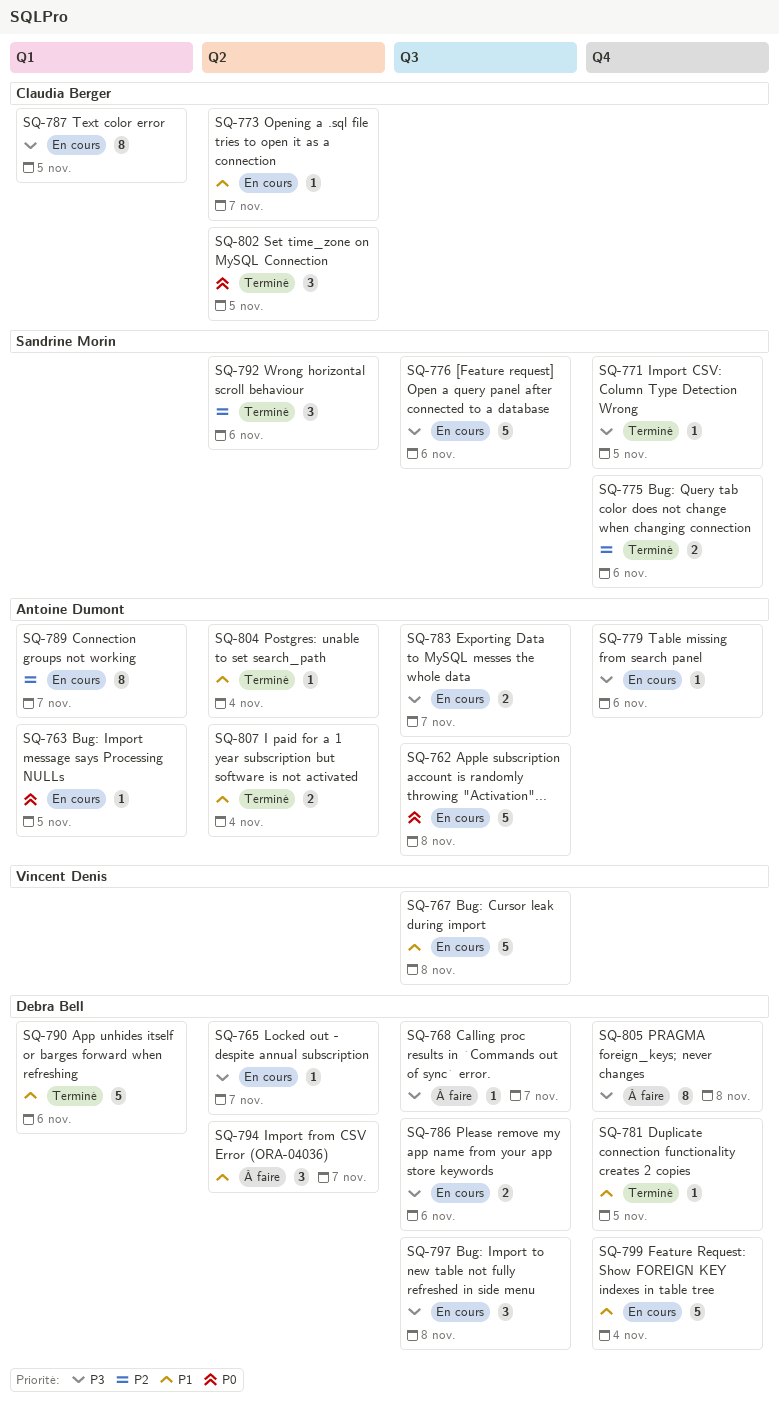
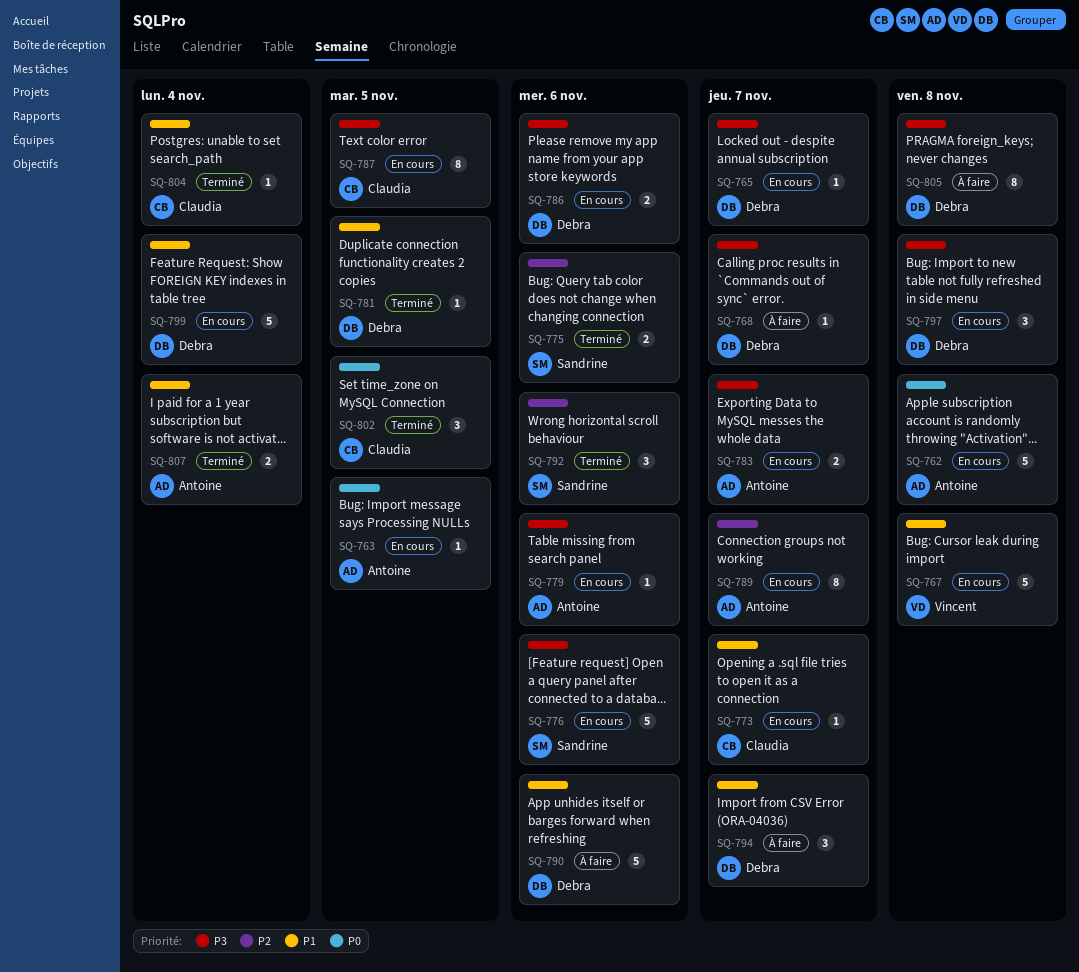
SQ-771: present -> none
SQ-790, status: Terminé -> À faire
SQ-804, owner: Antoine Dumont -> Claudia Berger

